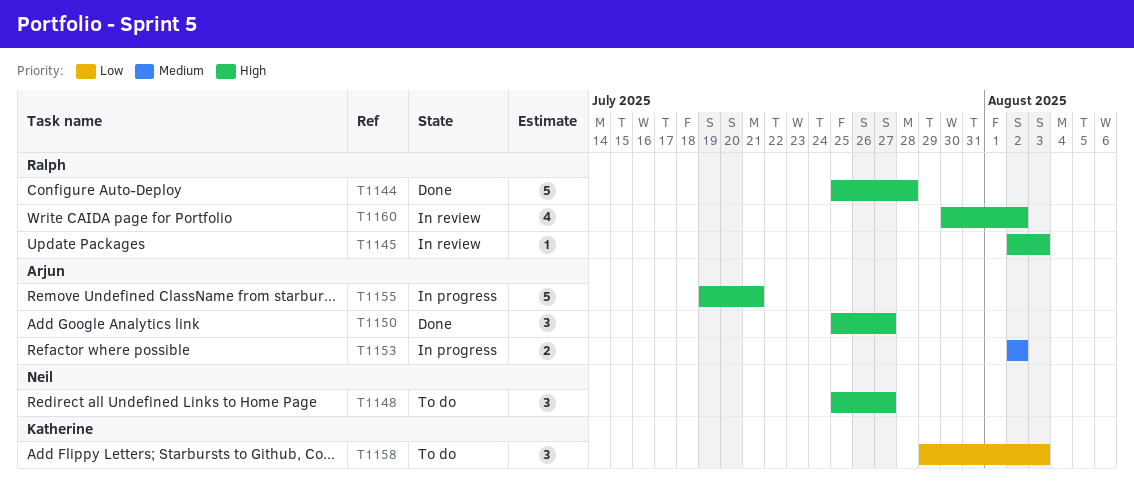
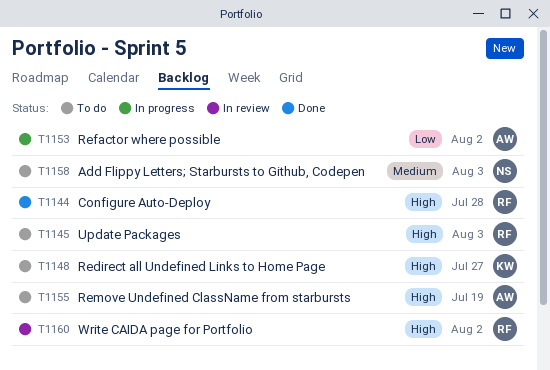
T1145, status: In review -> To do
T1148, owner: Neil -> Katherine
T1150: present -> none
T1153, priority: Medium -> Low
T1155, status: In progress -> To do
T1155, due: Jul 21 -> Jul 19
T1158, owner: Katherine -> Neil
T1158, priority: Low -> Medium

